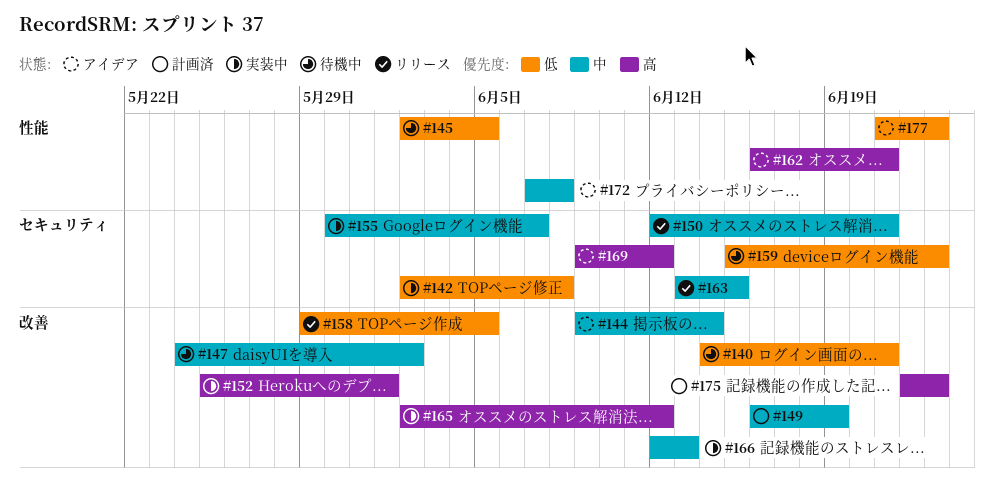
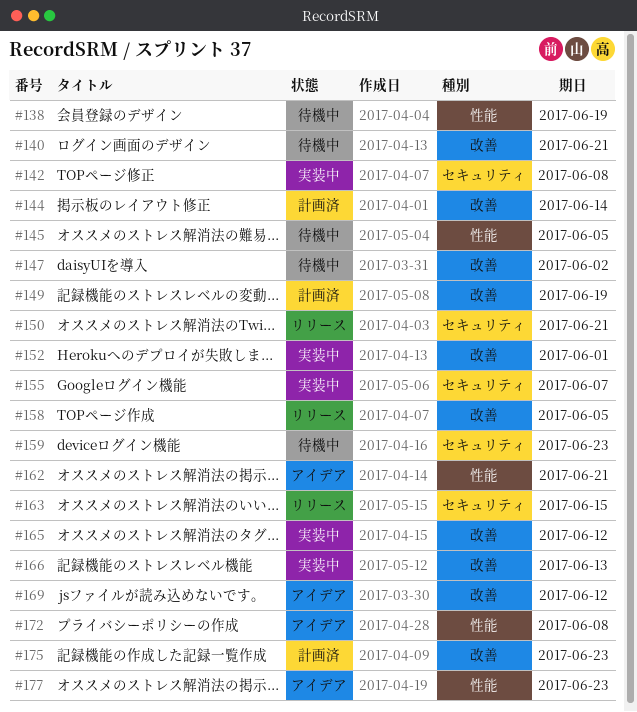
#138: none -> present
#144, status: アイデア -> 計画済
#169, label: セキュリティ -> 改善

